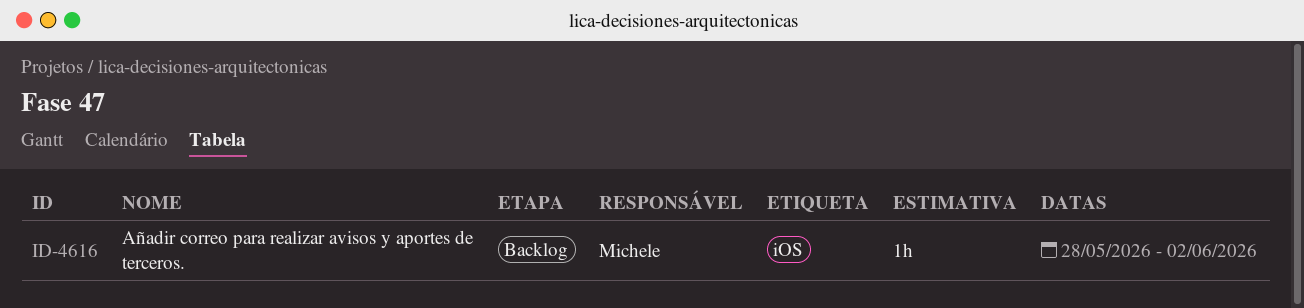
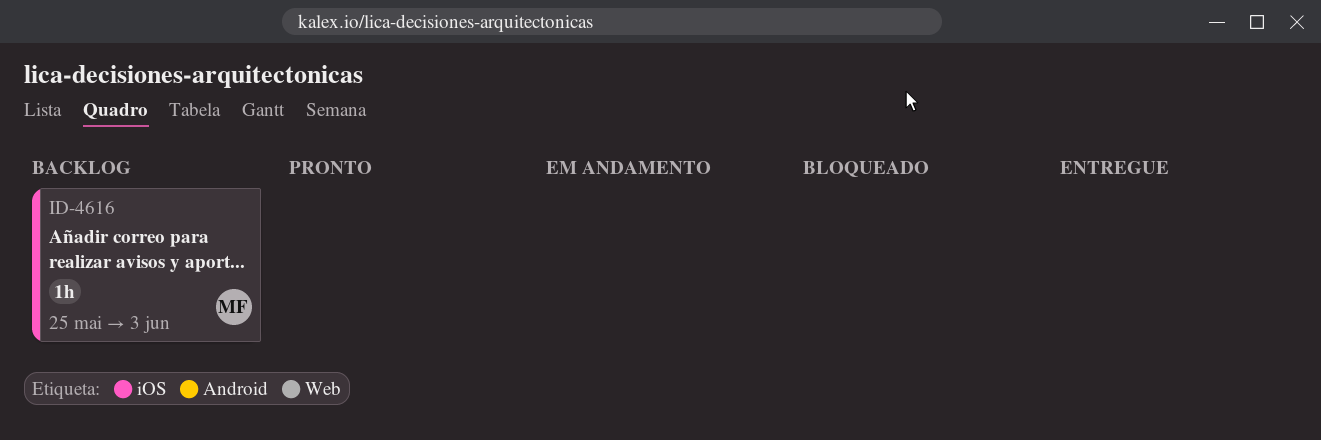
ID-4616, start: May 28 -> May 25
ID-4616, due: Jun 2 -> Jun 3

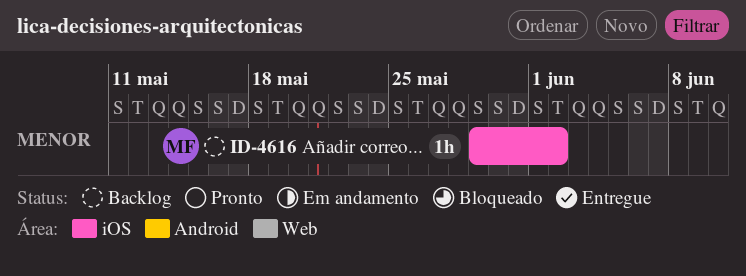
ID-4616, start: May 25 -> May 29
ID-4616, due: Jun 3 -> Jun 2

